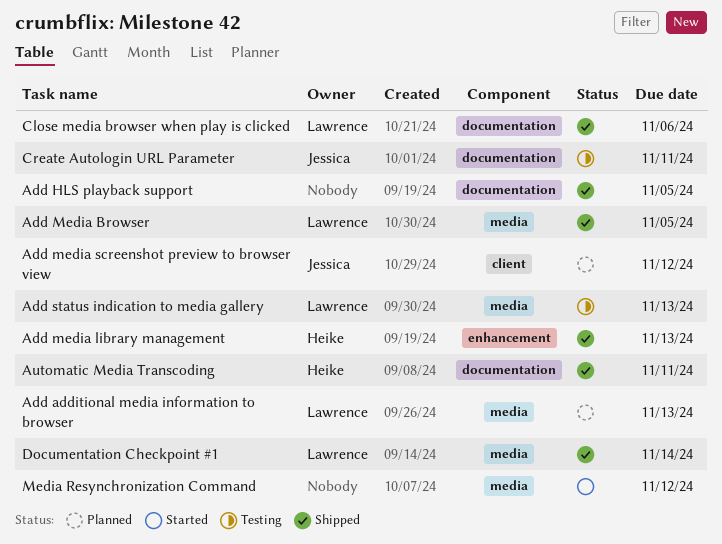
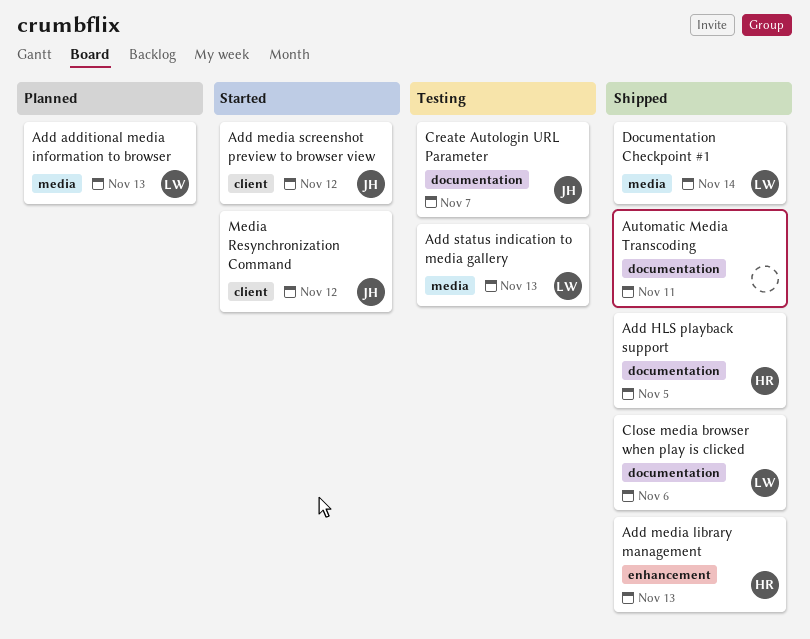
Add HLS playback support, owner: none -> Heike
Add Media Browser: present -> none
Add media screenshot preview to browser view, status: Planned -> Started
Automatic Media Transcoding, owner: Heike -> none
Create Autologin URL Parameter, due: Nov 11 -> Nov 7
Media Resynchronization Command, owner: none -> Jessica
Media Resynchronization Command, label: media -> client

